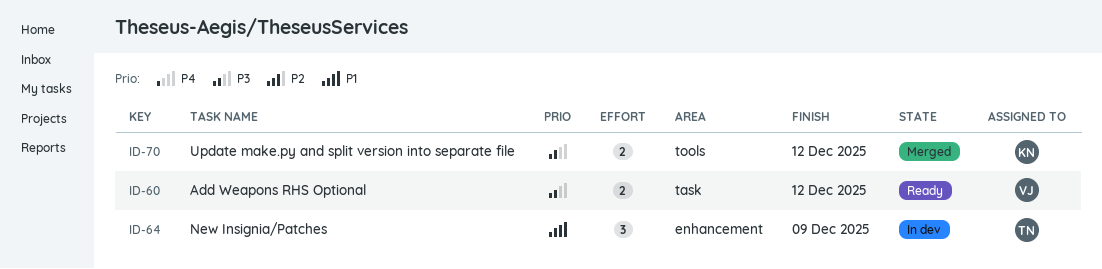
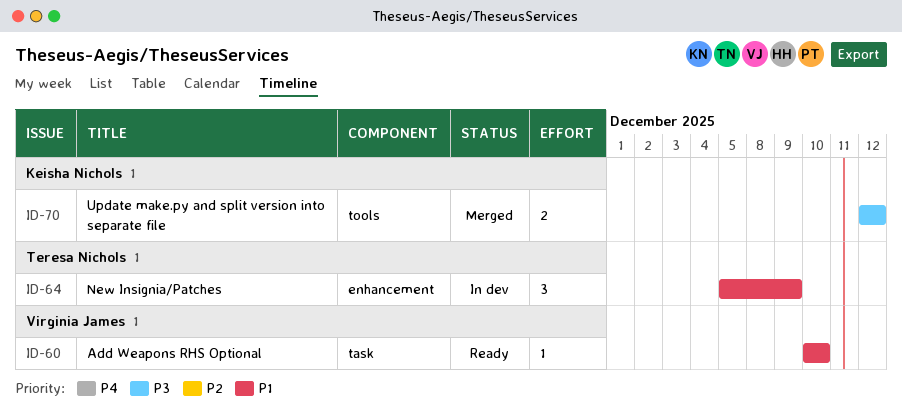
ID-60, priority: P3 -> P1
ID-60, estimate: 2 -> 1
ID-60, due: Dec 12 -> Dec 10

